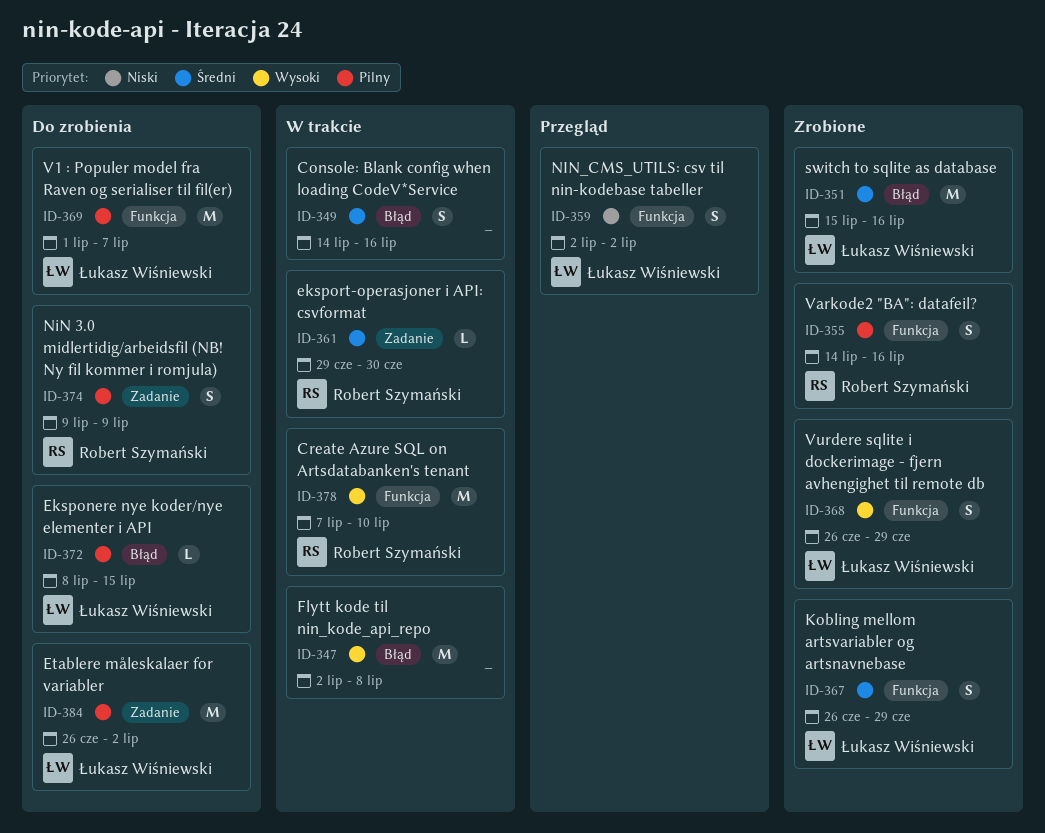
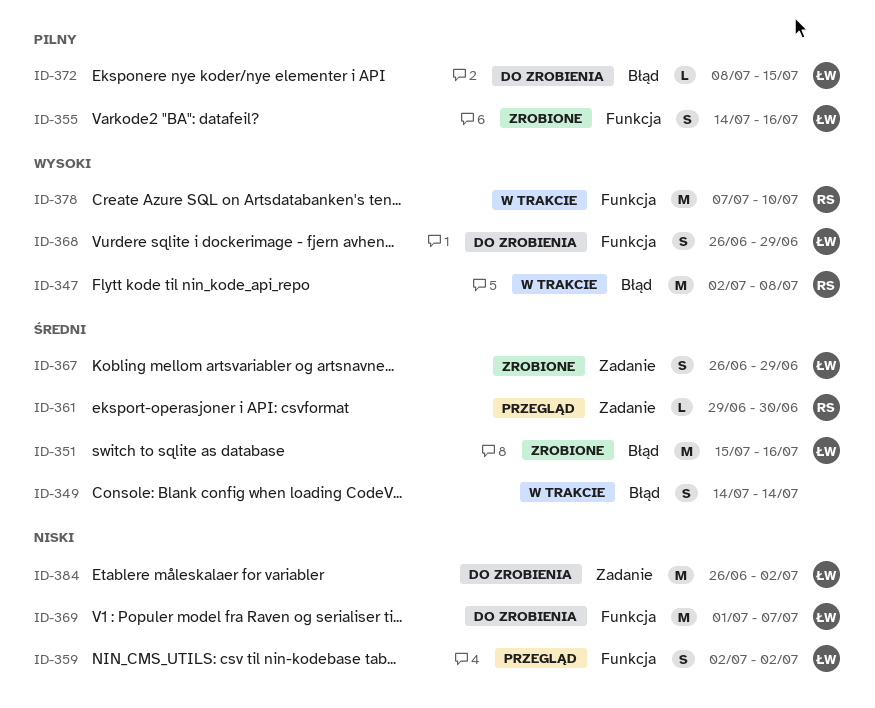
ID-347, owner: none -> Robert Szymański
ID-349, due: Jul 16 -> Jul 14
ID-355, owner: Robert Szymański -> Łukasz Wiśniewski
ID-361, status: W trakcie -> Przegląd
ID-367, label: Funkcja -> Zadanie
ID-368, status: Zrobione -> Do zrobienia
ID-369, priority: Pilny -> Niski
ID-374: present -> none
ID-384, priority: Pilny -> Niski

